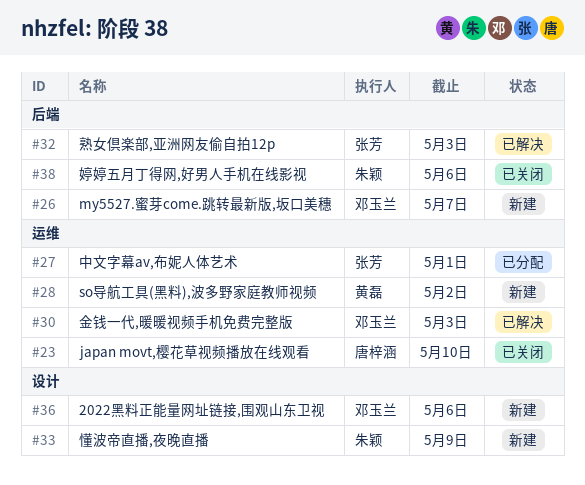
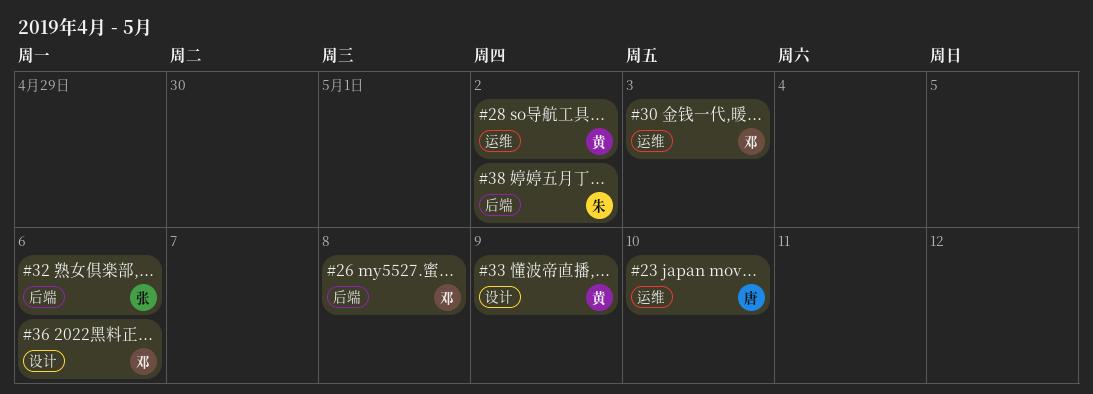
#26, due: May 7 -> May 8
#27: present -> none
#32, due: May 3 -> May 6
#33, owner: 朱颖 -> 黄磊
#38, due: May 6 -> May 2

